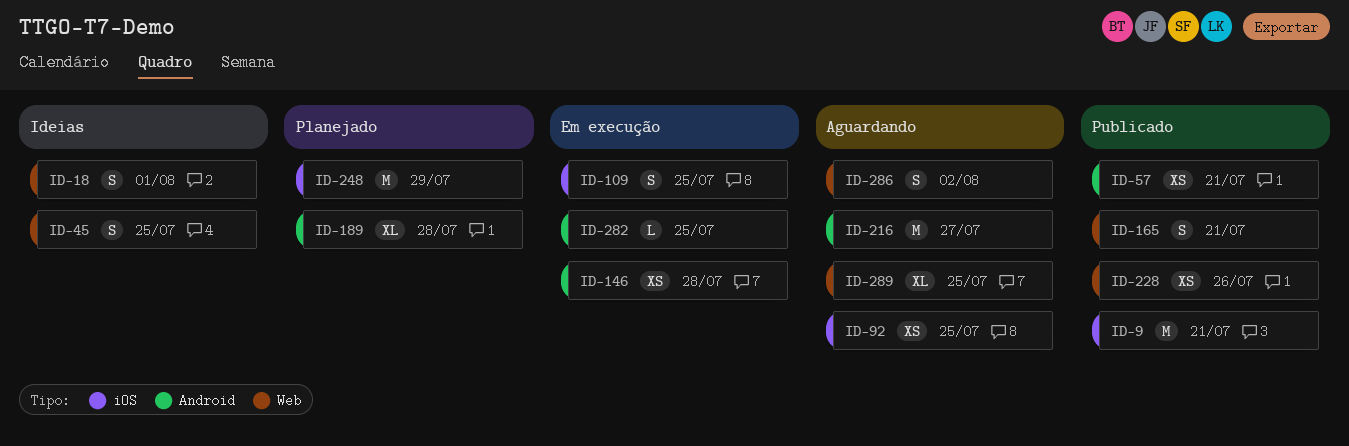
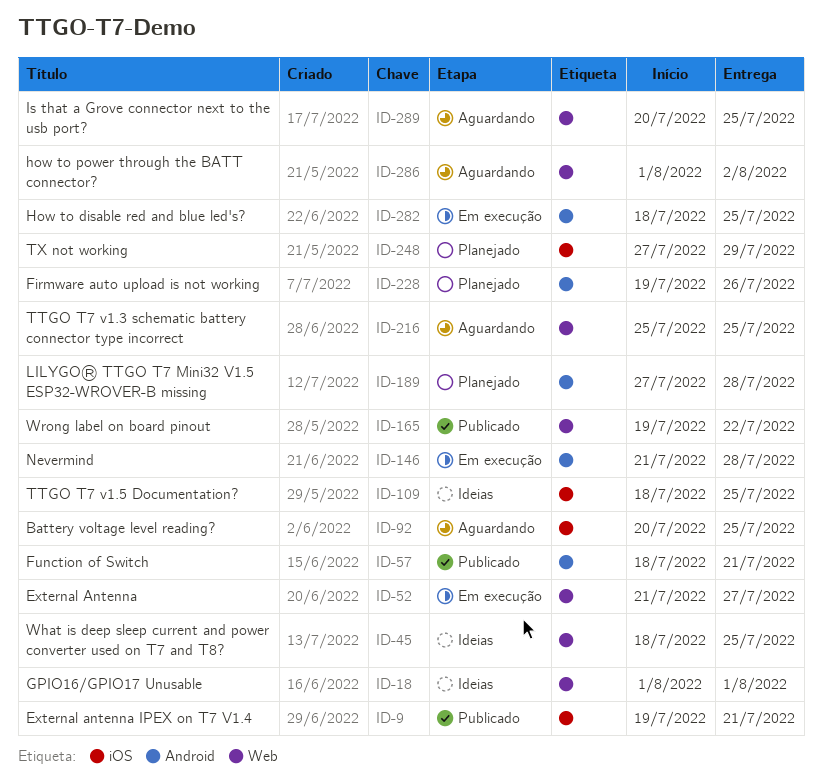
ID-52: none -> present
ID-109, status: Em execução -> Ideias
ID-165, due: Jul 21 -> Jul 22
ID-216, label: Android -> Web
ID-216, due: Jul 27 -> Jul 25
ID-228, status: Publicado -> Planejado
ID-228, label: Web -> Android

